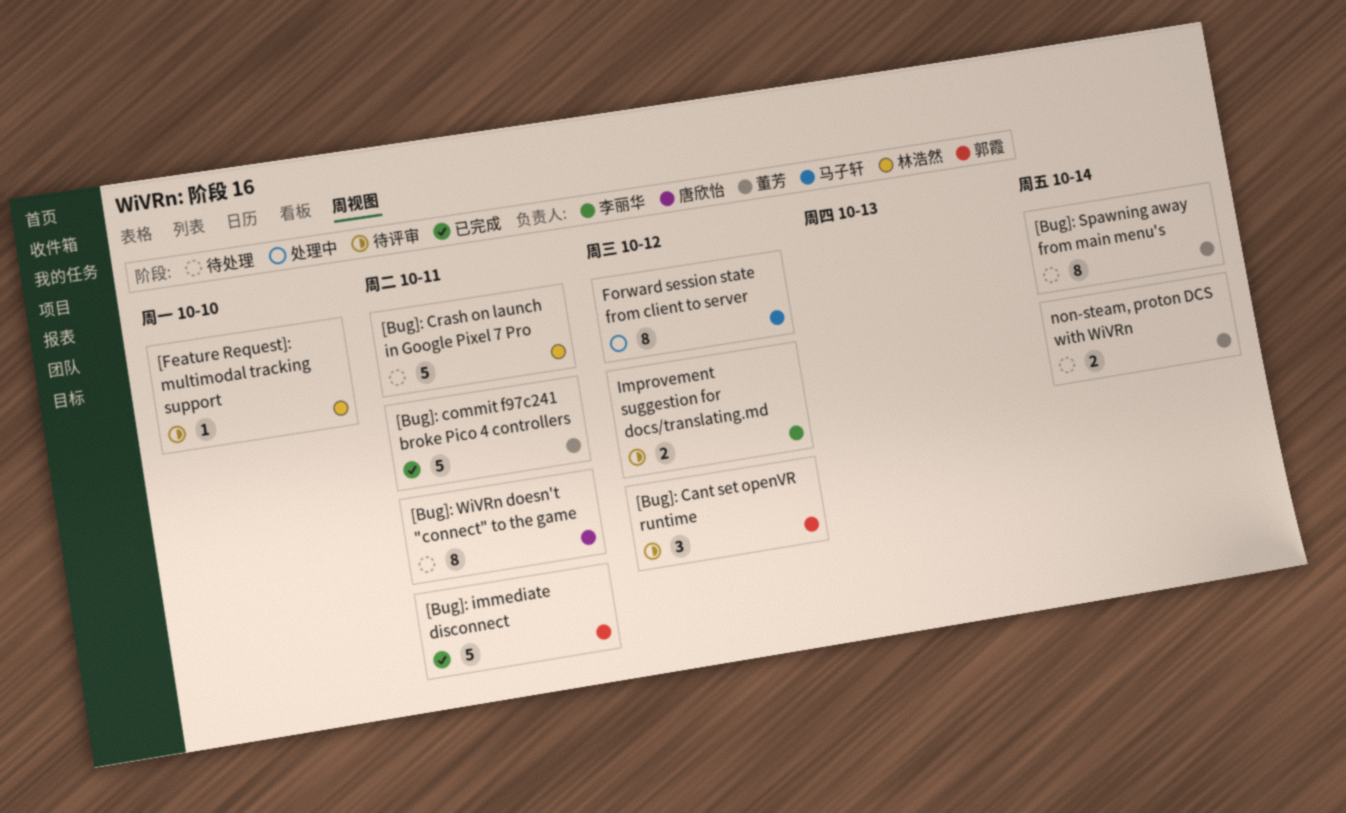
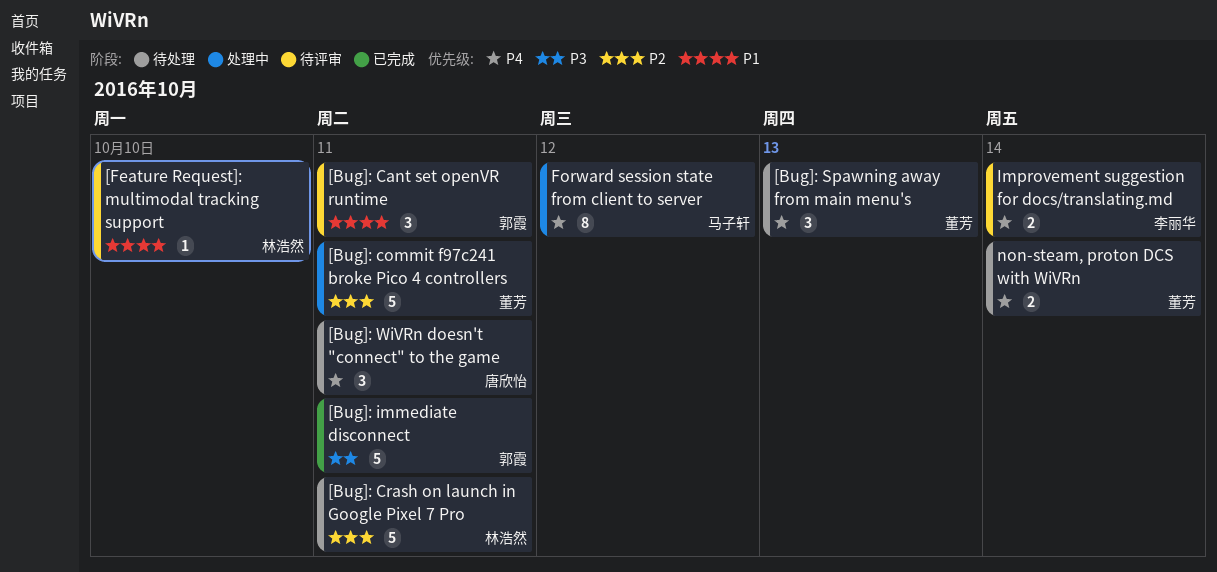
[Bug]: Cant set openVR runtime, due: Oct 12 -> Oct 11
[Bug]: commit f97c241 broke Pico 4 controllers, status: 已完成 -> 处理中
[Bug]: Spawning away from main menu's, estimate: 8 -> 3
[Bug]: Spawning away from main menu's, due: Oct 14 -> Oct 13
[Bug]: WiVRn doesn't "connect" to the game, estimate: 8 -> 3
Improvement suggestion for docs/translating.md, due: Oct 12 -> Oct 14

